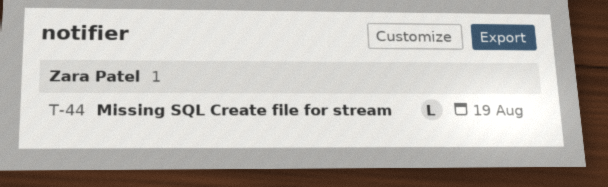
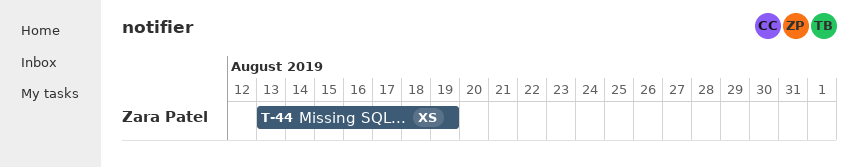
T-44, estimate: L -> XS

